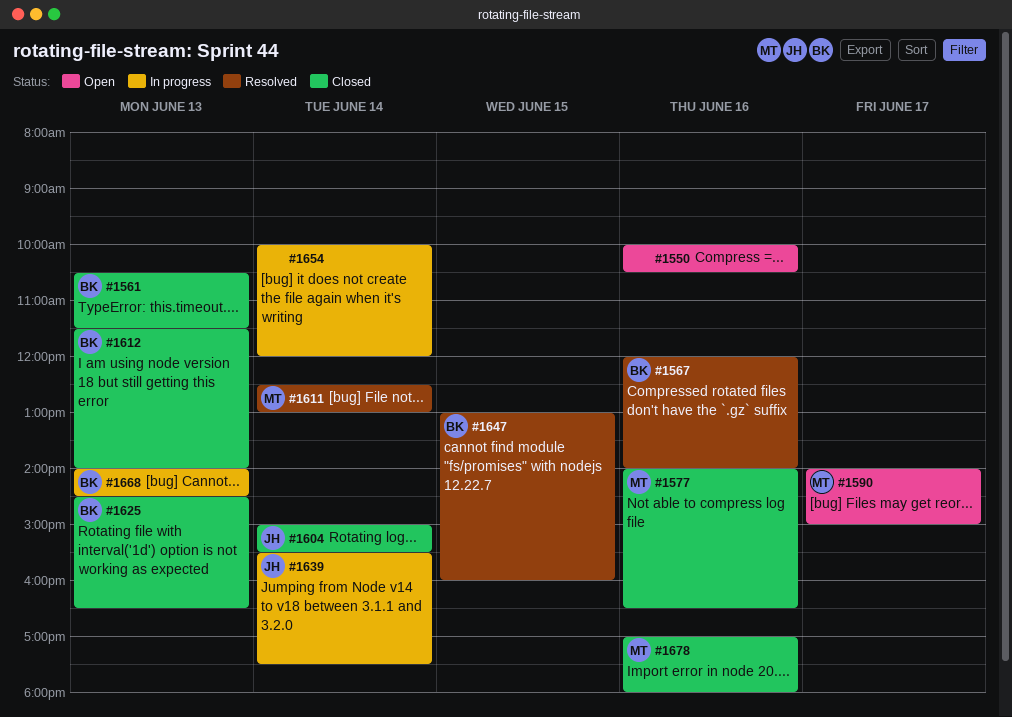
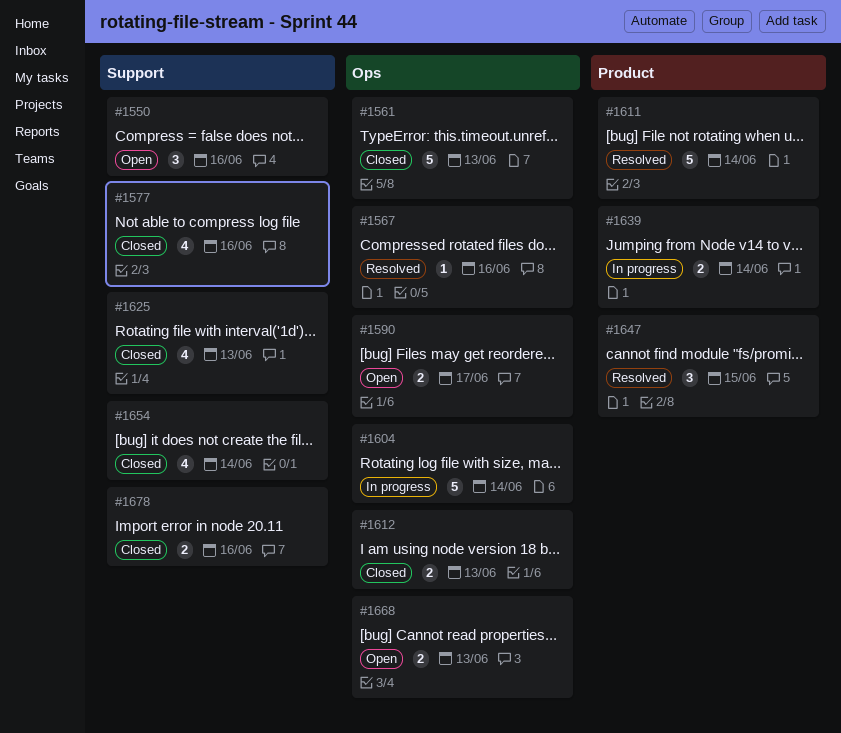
#1604, status: Closed -> In progress
#1654, status: In progress -> Closed
#1668, status: In progress -> Open

